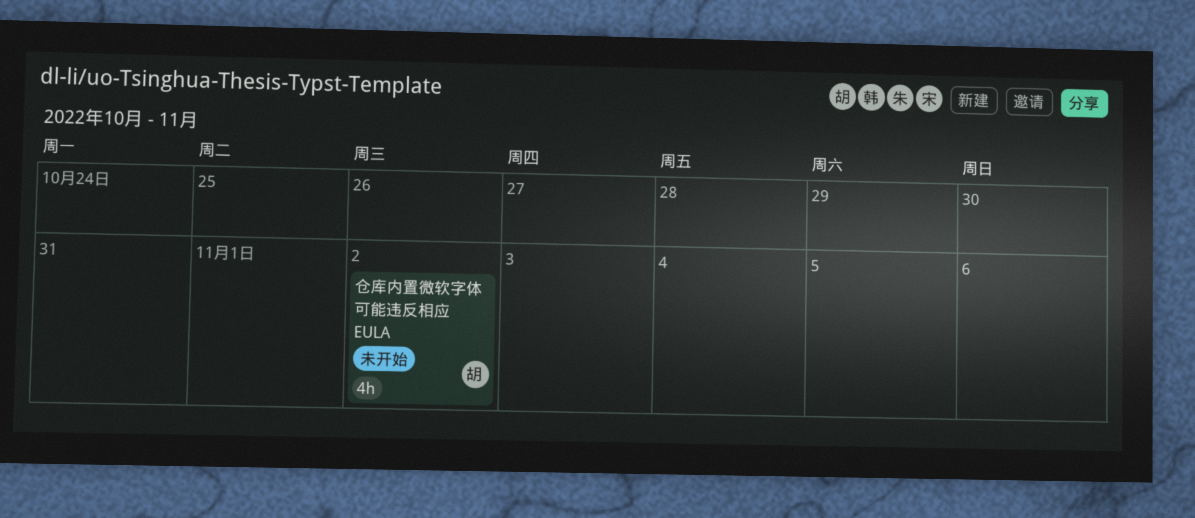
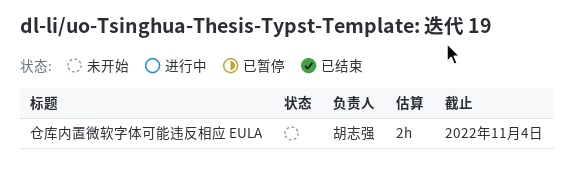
仓库内置微软字体可能违反相应 EULA, estimate: 4h -> 2h
仓库内置微软字体可能违反相应 EULA, due: Nov 2 -> Nov 4

